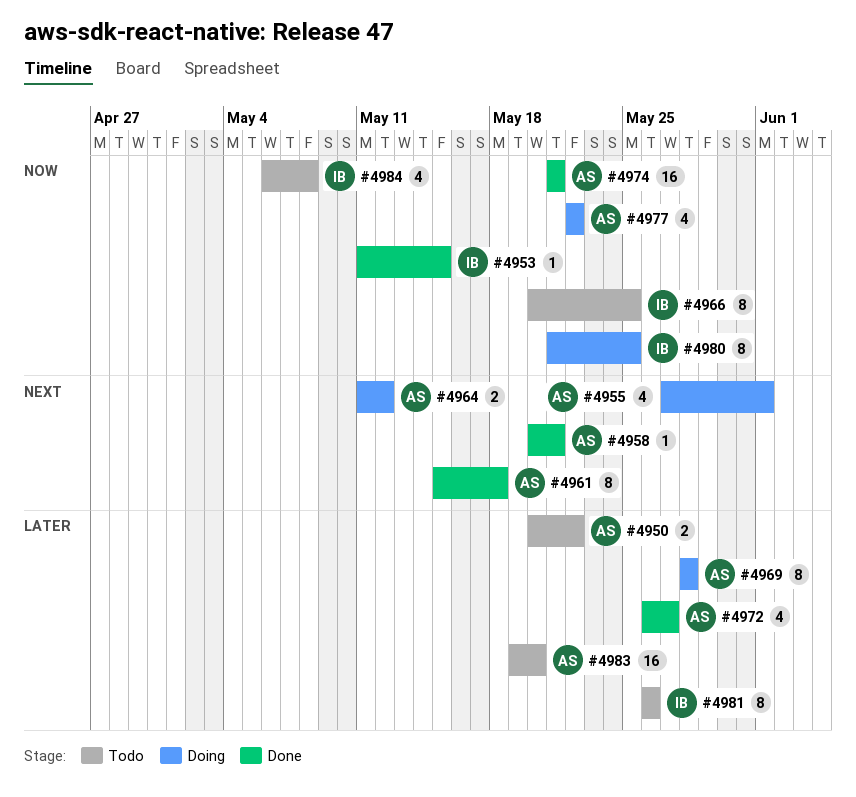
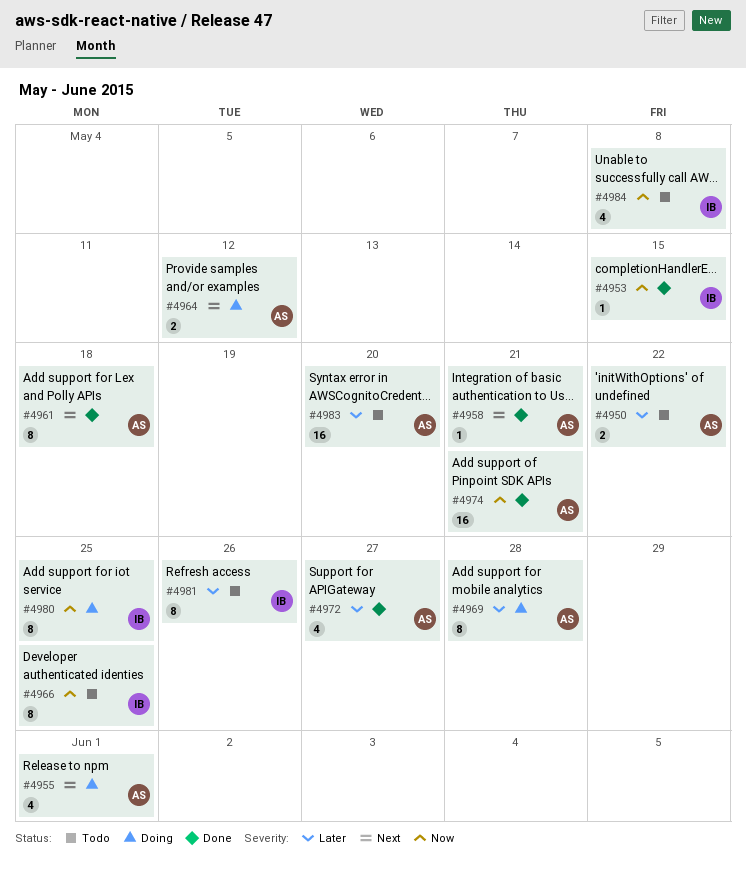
#4977: present -> none

